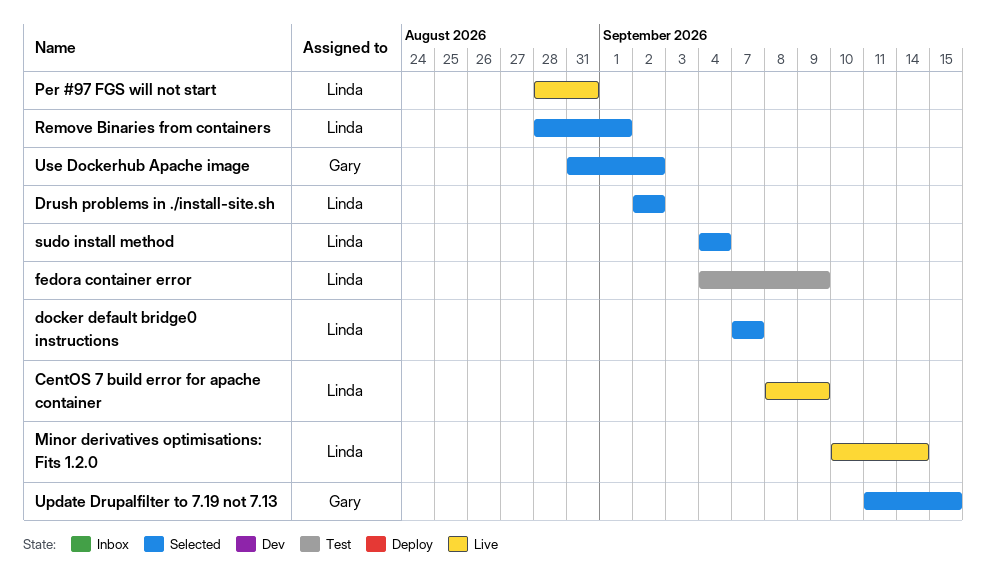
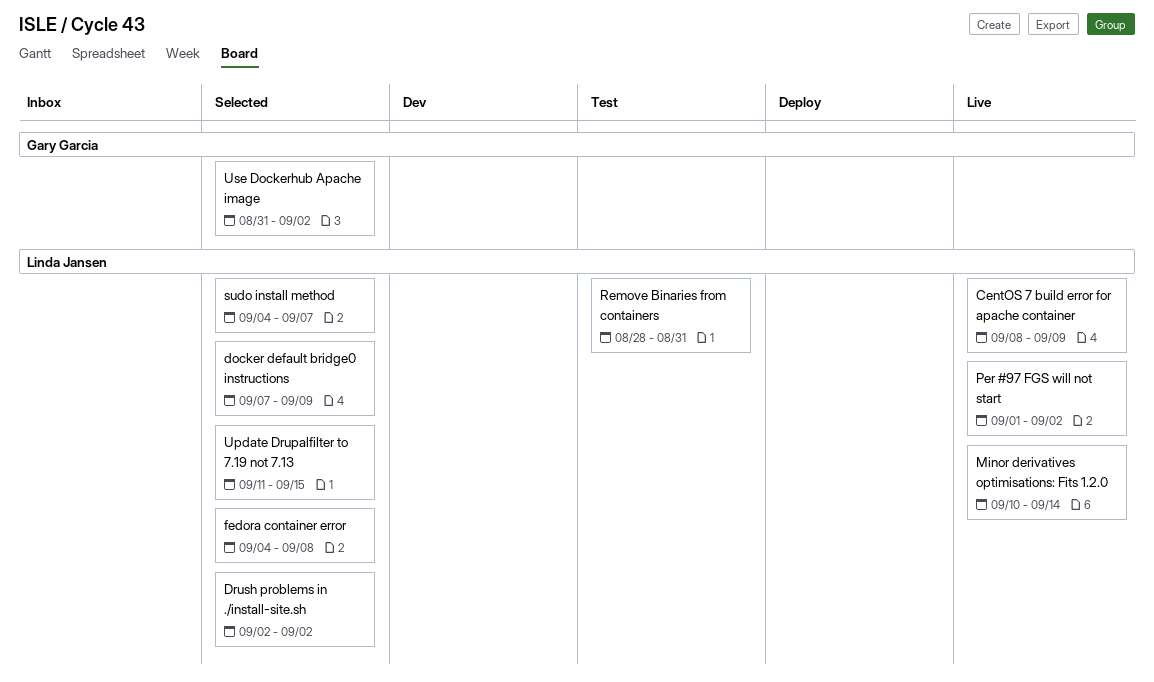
docker default bridge0 instructions, due: Sep 7 -> Sep 9
fedora container error, status: Test -> Selected
fedora container error, due: Sep 9 -> Sep 8
Per #97 FGS will not start, start: Aug 28 -> Sep 1
Per #97 FGS will not start, due: Aug 31 -> Sep 2
Remove Binaries from containers, status: Selected -> Test
Remove Binaries from containers, due: Sep 1 -> Aug 31
sudo install method, due: Sep 4 -> Sep 7
Update Drupalfilter to 7.19 not 7.13, owner: Gary Garcia -> Linda Jansen

